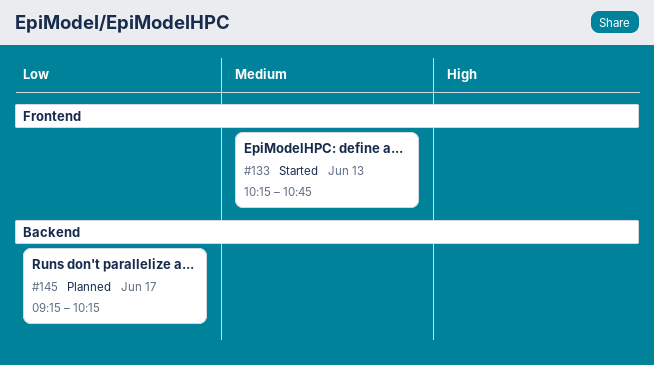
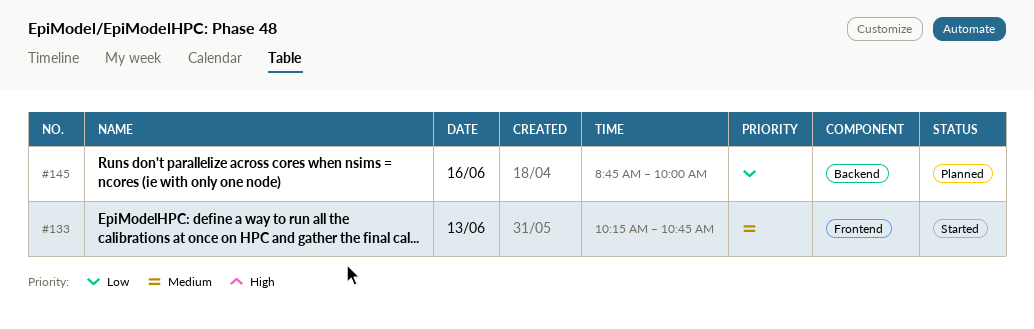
#145, day: Jun 17 -> Jun 16
#145, begins: 09:15 -> 08:45
#145, ends: 10:15 -> 10:00

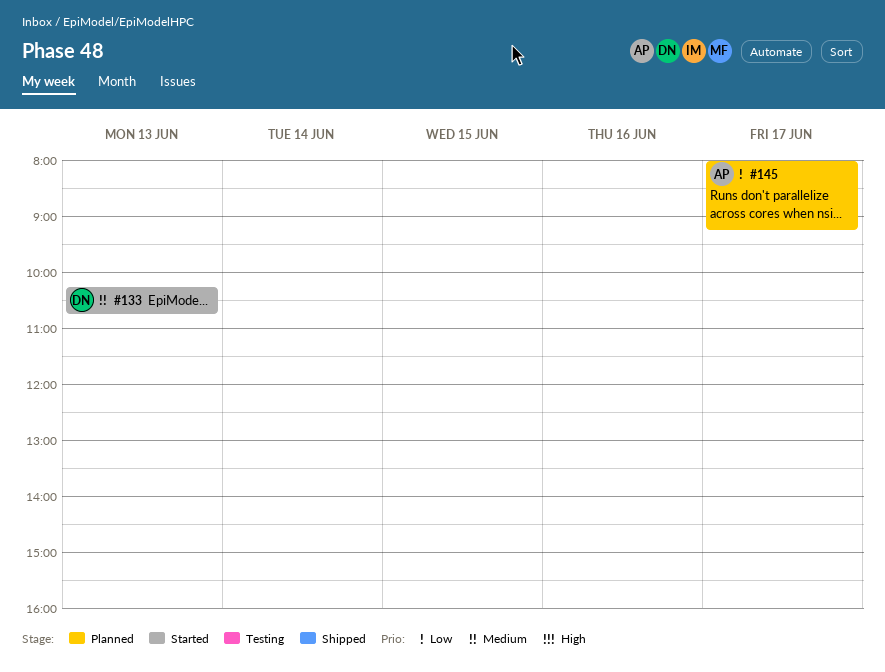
#145, day: Jun 16 -> Jun 17
#145, begins: 08:45 -> 08:00
#145, ends: 10:00 -> 09:15

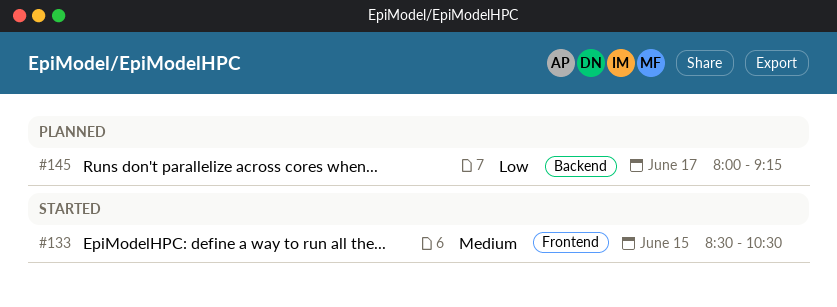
#133, day: Jun 13 -> Jun 15
#133, begins: 10:15 -> 08:30
#133, ends: 10:45 -> 10:30

